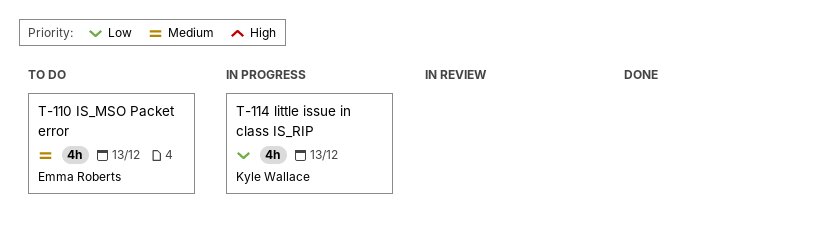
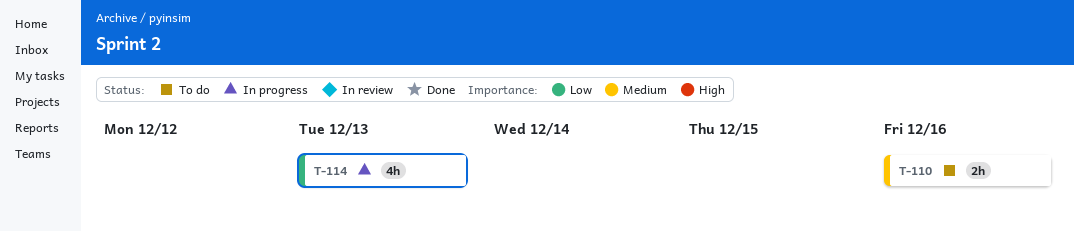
T-110, estimate: 4h -> 2h
T-110, due: Dec 13 -> Dec 16

